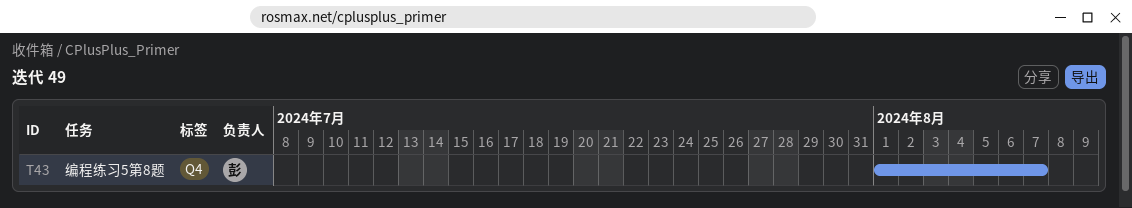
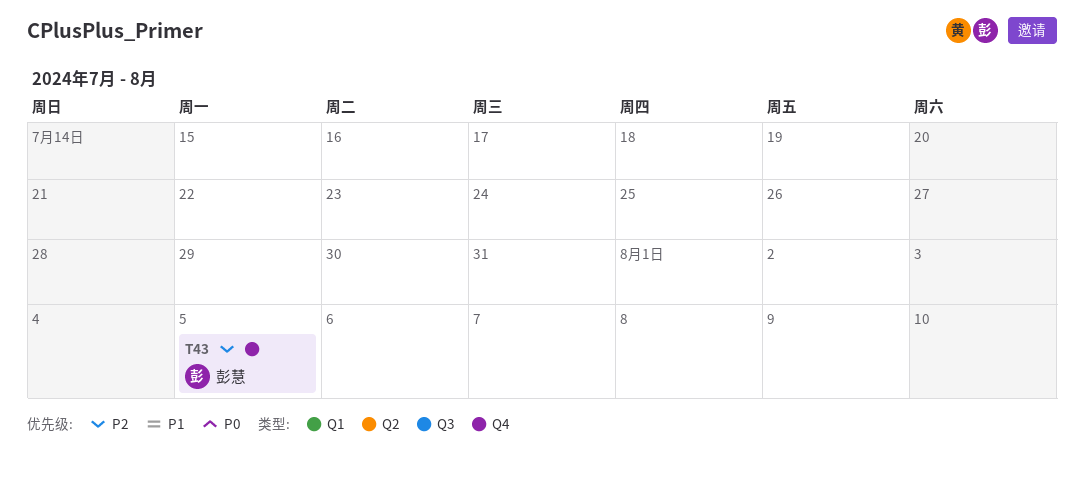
T43, due: Aug 7 -> Aug 5

